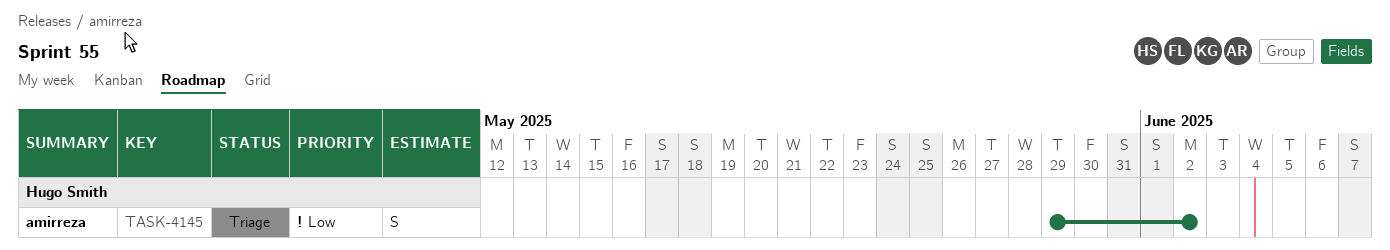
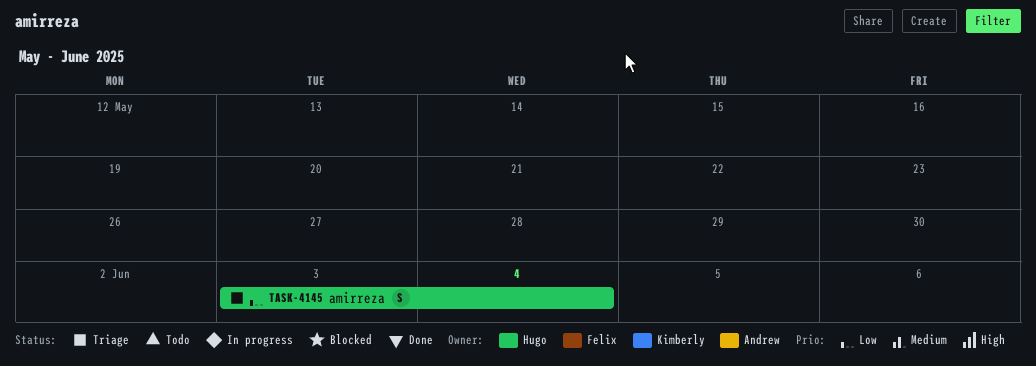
TASK-4145, start: May 29 -> Jun 3
TASK-4145, due: Jun 2 -> Jun 4

